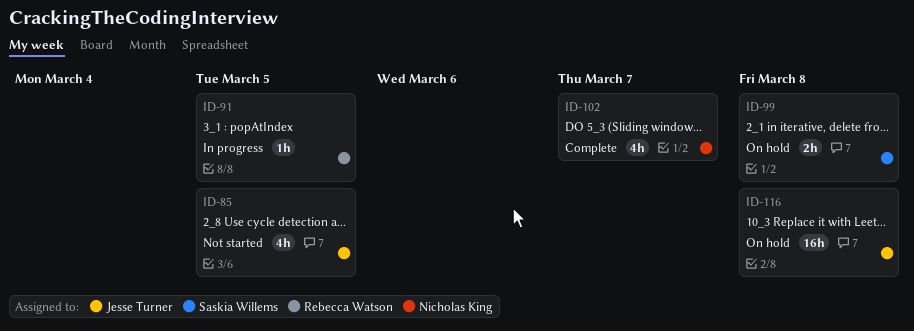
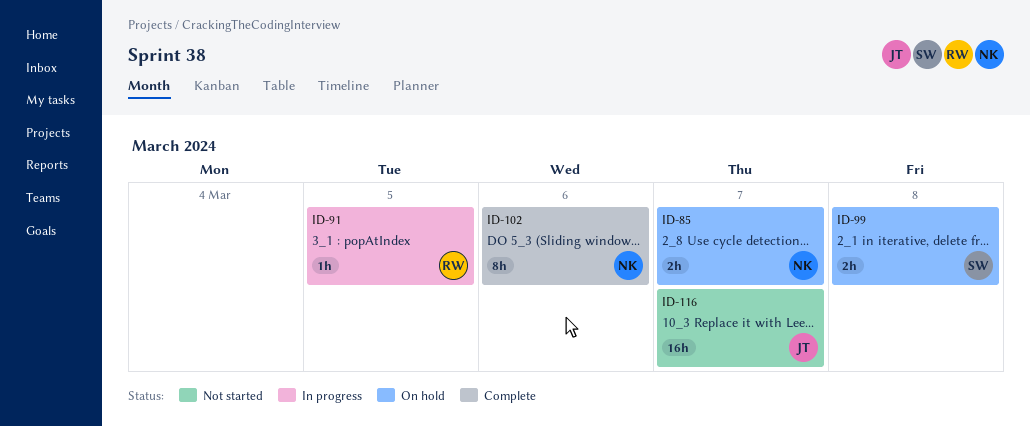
ID-85, status: Not started -> On hold
ID-85, owner: Jesse Turner -> Nicholas King
ID-85, estimate: 4h -> 2h
ID-85, due: Mar 5 -> Mar 7
ID-102, estimate: 4h -> 8h
ID-102, due: Mar 7 -> Mar 6
ID-116, status: On hold -> Not started
ID-116, due: Mar 8 -> Mar 7

